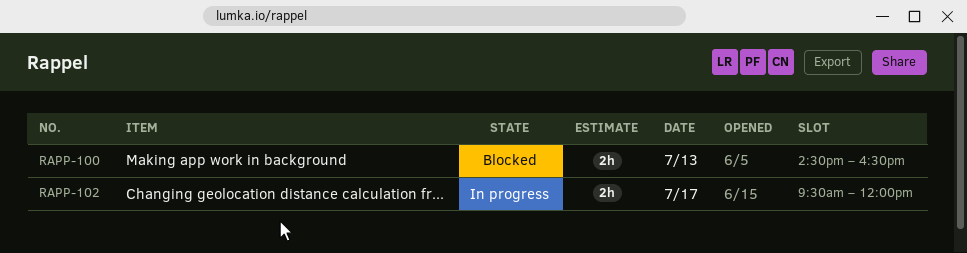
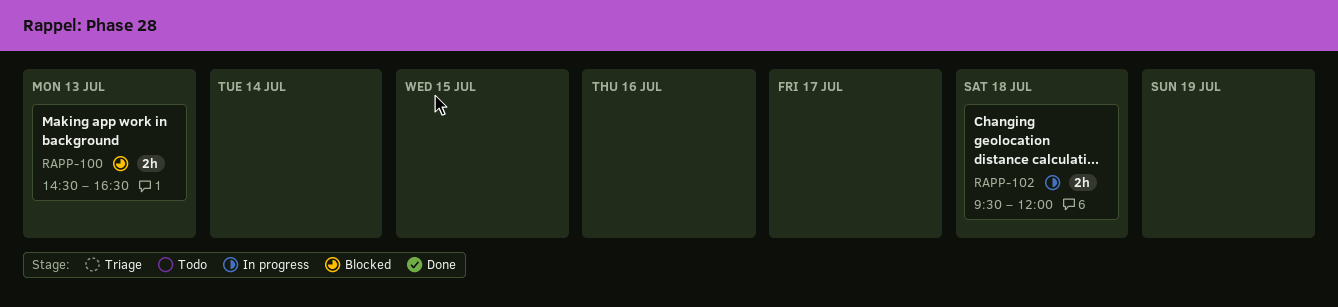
RAPP-102, day: Jul 17 -> Jul 18

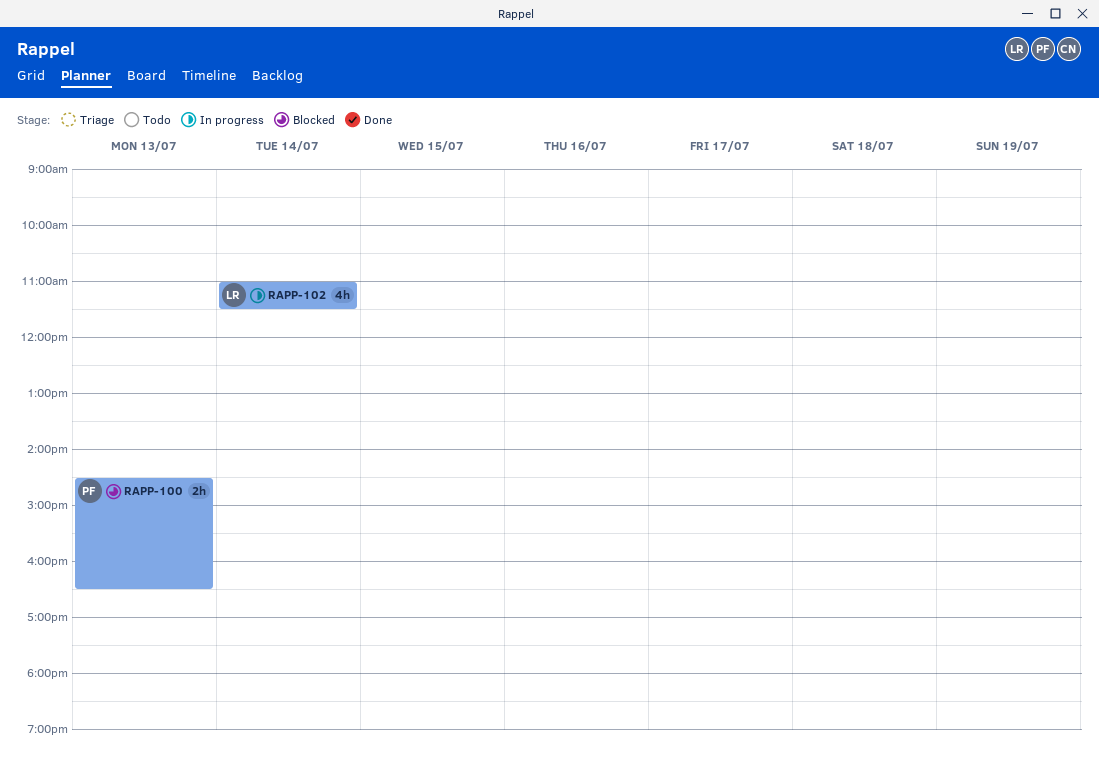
RAPP-102, estimate: 2h -> 4h
RAPP-102, day: Jul 18 -> Jul 14
RAPP-102, begins: 09:30 -> 11:00
RAPP-102, ends: 12:00 -> 11:30

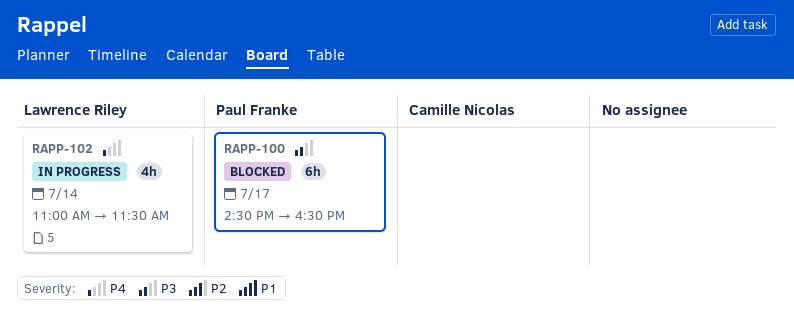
RAPP-100, estimate: 2h -> 6h
RAPP-100, day: Jul 13 -> Jul 17

